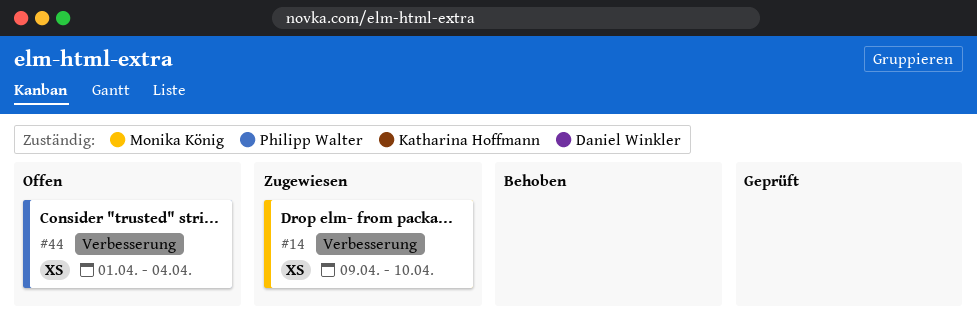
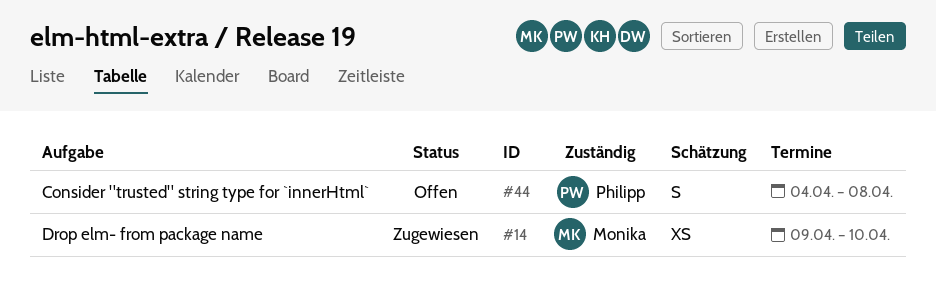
#44, estimate: XS -> S
#44, start: Apr 1 -> Apr 4
#44, due: Apr 4 -> Apr 8

